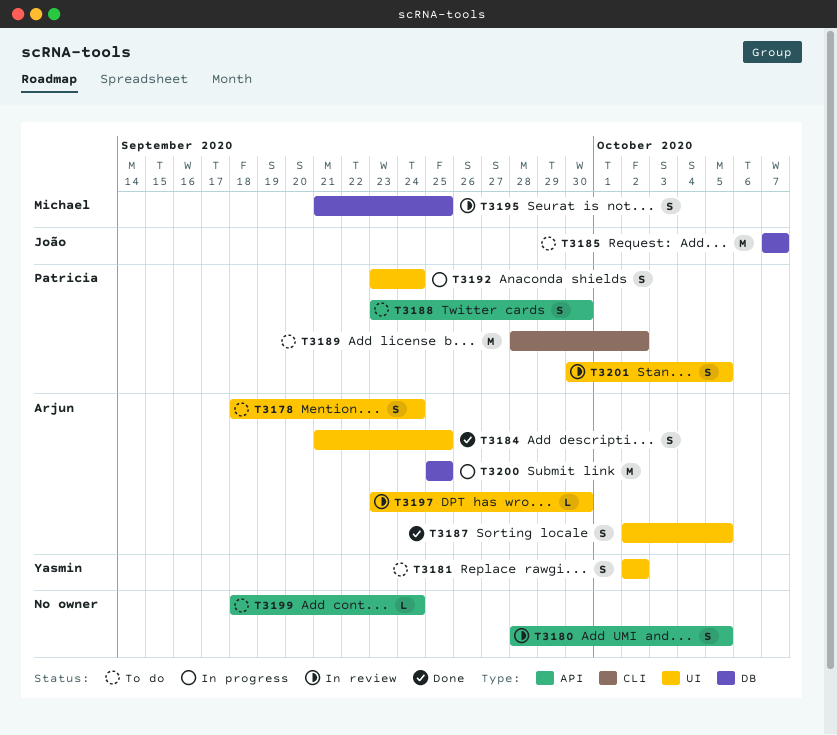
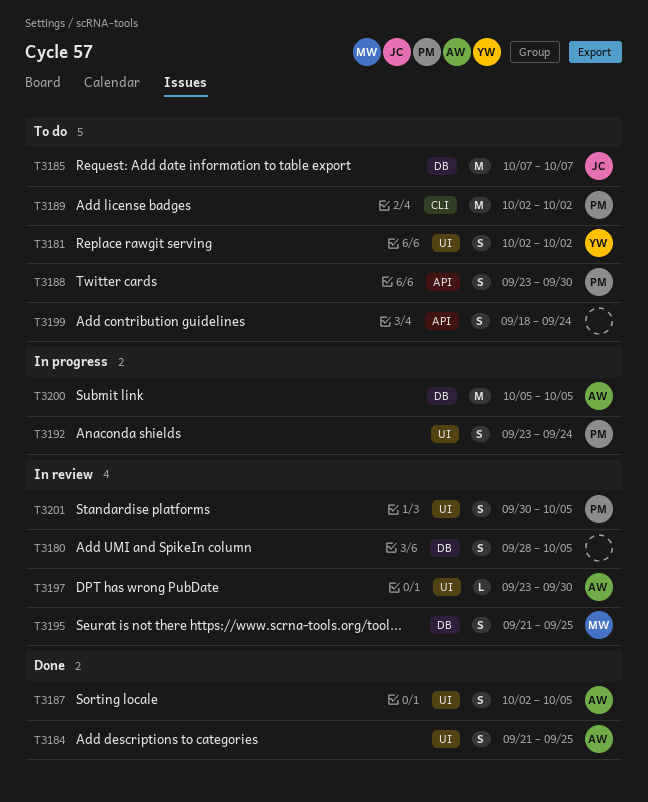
T3178: present -> none
T3180, label: API -> DB
T3189, start: Sep 28 -> Oct 2
T3199, estimate: L -> S
T3200, start: Sep 25 -> Oct 5
T3200, due: Sep 25 -> Oct 5

